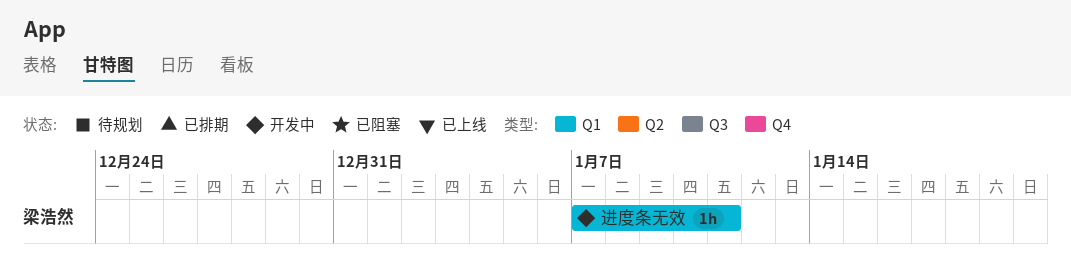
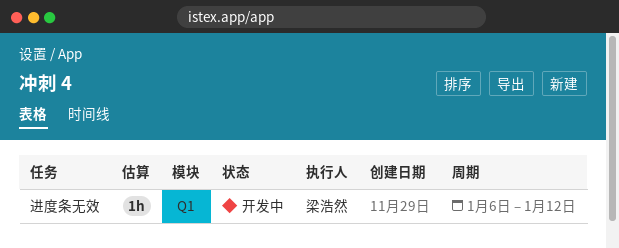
进度条无效, start: Jan 7 -> Jan 6
进度条无效, due: Jan 11 -> Jan 12

